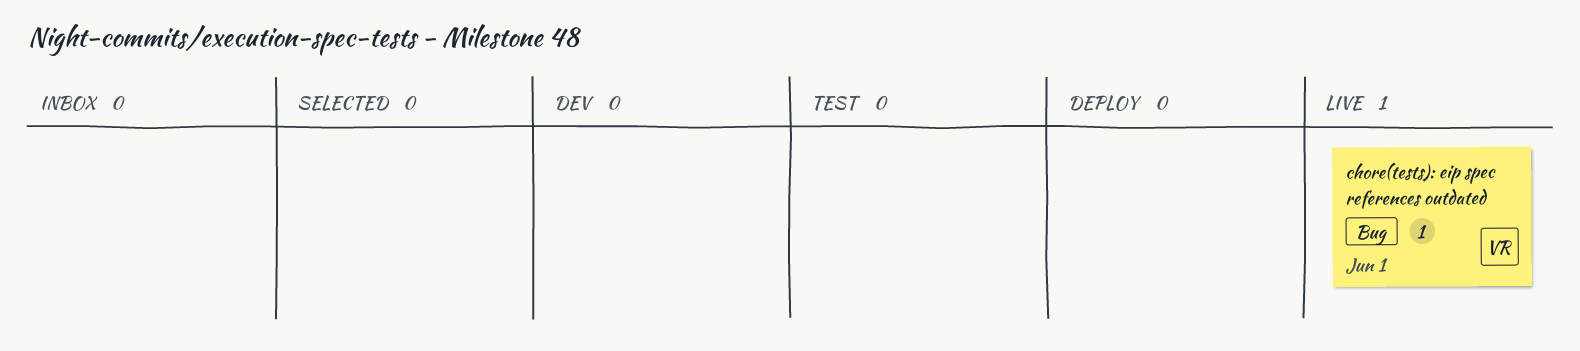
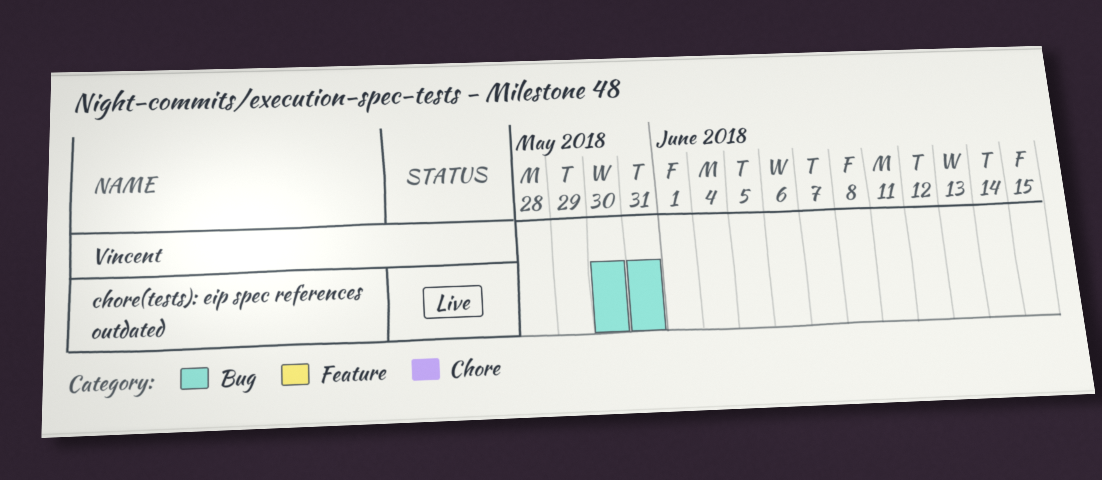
chore(tests): eip spec references outdated, due: Jun 1 -> May 31

